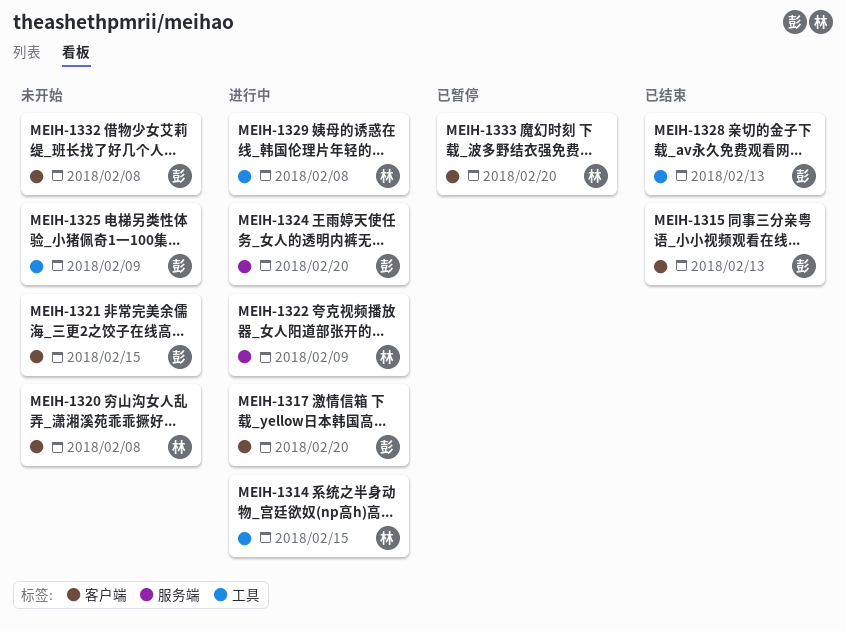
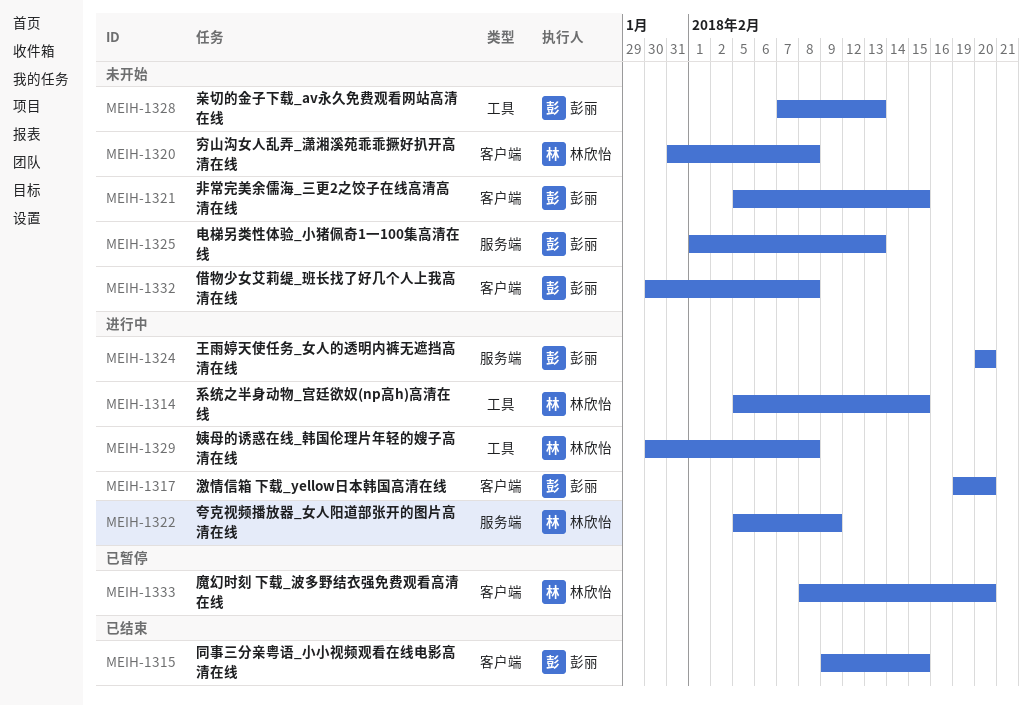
MEIH-1315, due: Feb 13 -> Feb 15
MEIH-1325, label: 工具 -> 服务端
MEIH-1325, due: Feb 9 -> Feb 13
MEIH-1328, status: 已结束 -> 未开始

